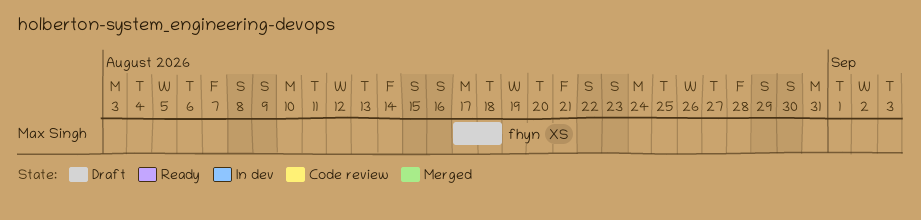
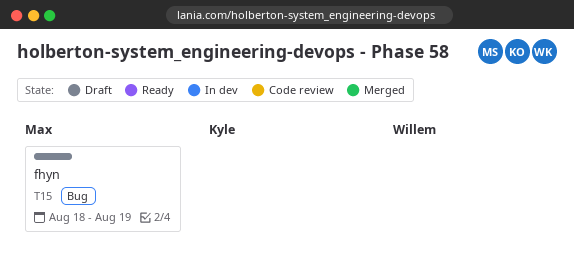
fhyn, start: Aug 17 -> Aug 18
fhyn, due: Aug 18 -> Aug 19

